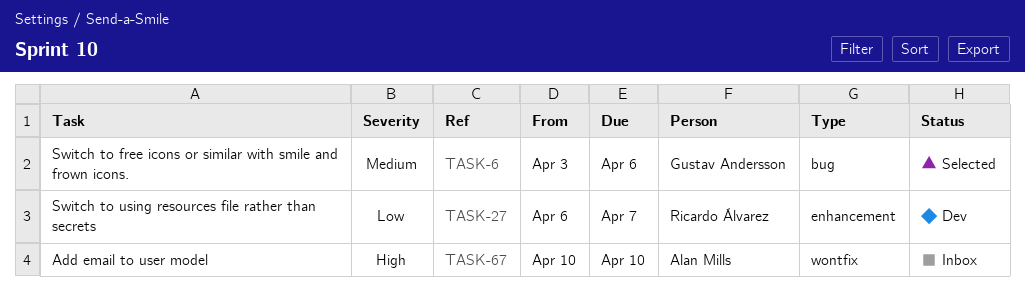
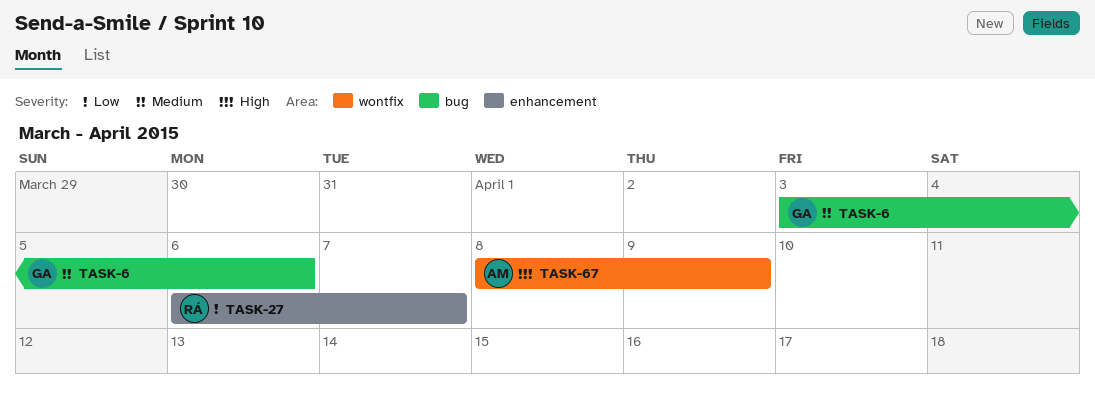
TASK-67, start: Apr 10 -> Apr 8
TASK-67, due: Apr 10 -> Apr 9

